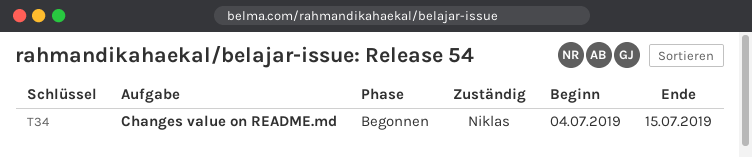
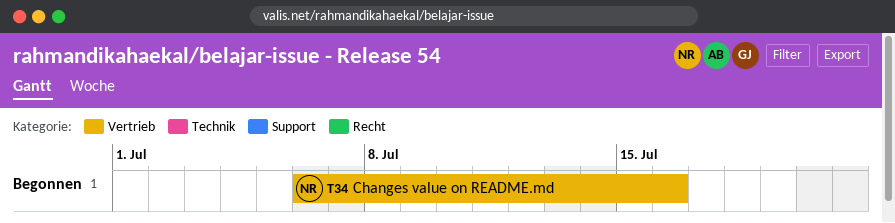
T34, start: Jul 4 -> Jul 6
T34, due: Jul 15 -> Jul 16

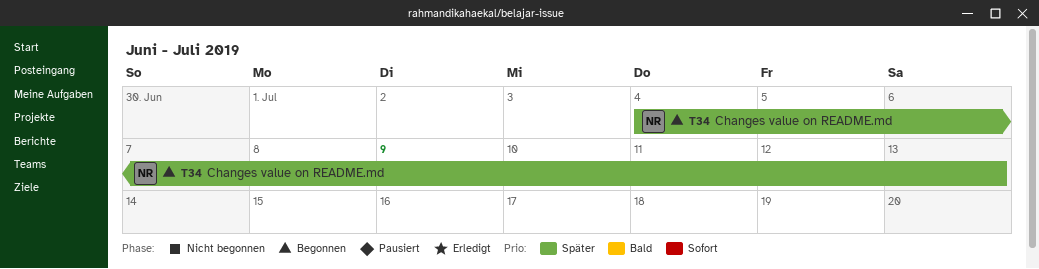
T34, start: Jul 6 -> Jul 4
T34, due: Jul 16 -> Jul 13

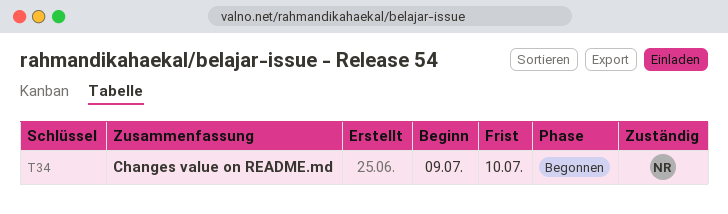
T34, start: Jul 4 -> Jul 9
T34, due: Jul 13 -> Jul 10

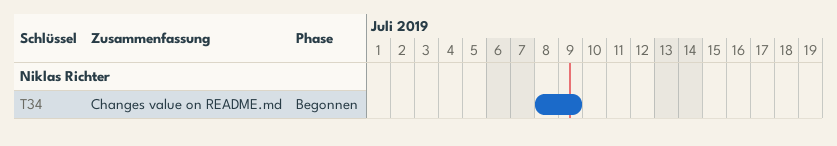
T34, start: Jul 9 -> Jul 8
T34, due: Jul 10 -> Jul 9

